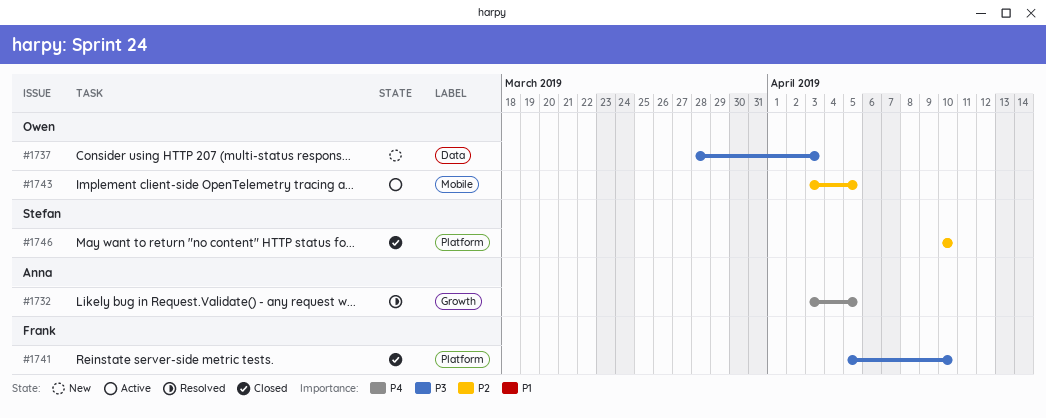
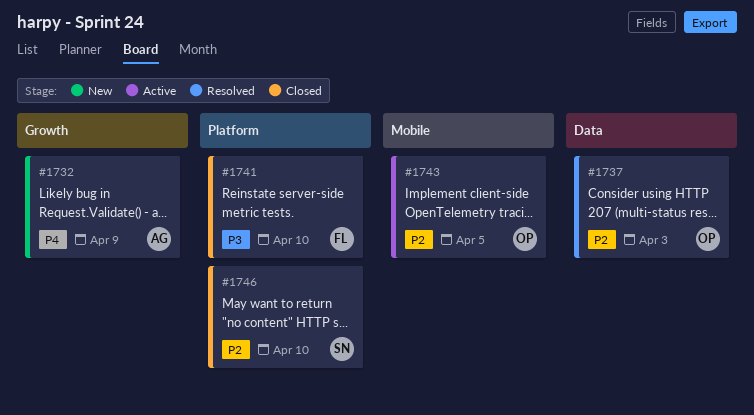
#1732, status: Resolved -> New
#1732, due: Apr 5 -> Apr 9
#1737, status: New -> Resolved
#1737, priority: P3 -> P2

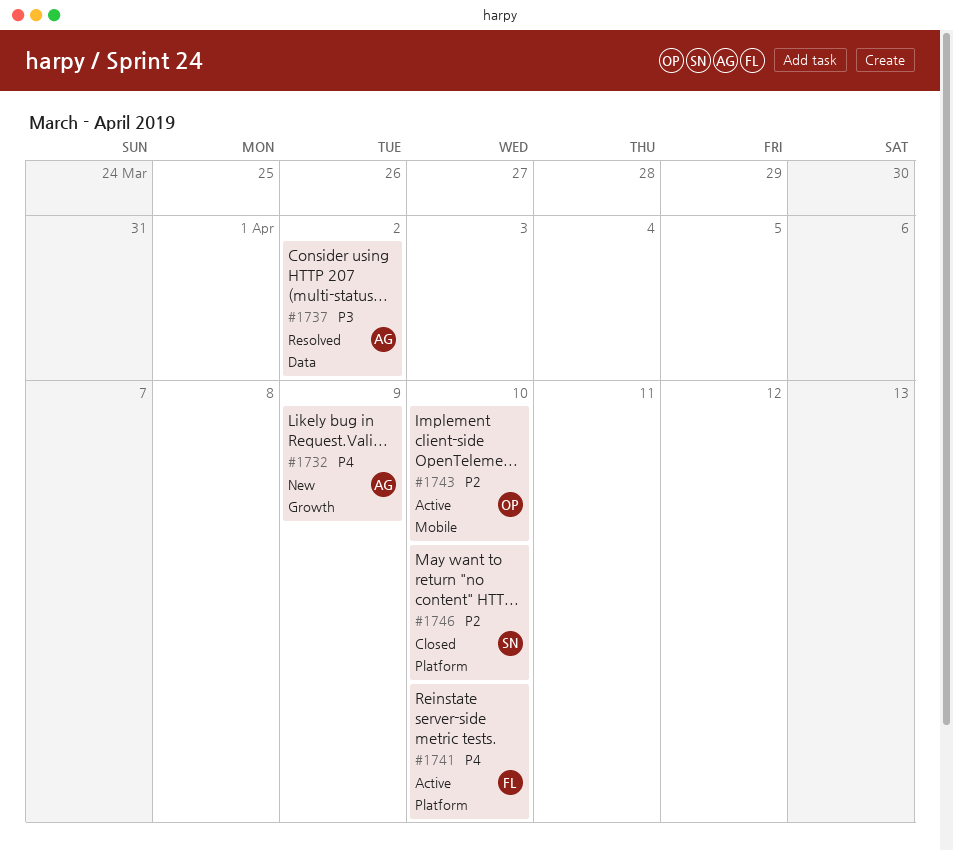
#1737, owner: OP -> AG
#1737, priority: P2 -> P3
#1737, due: Apr 3 -> Apr 2
#1741, status: Closed -> Active
#1741, priority: P3 -> P4
#1743, due: Apr 5 -> Apr 10

